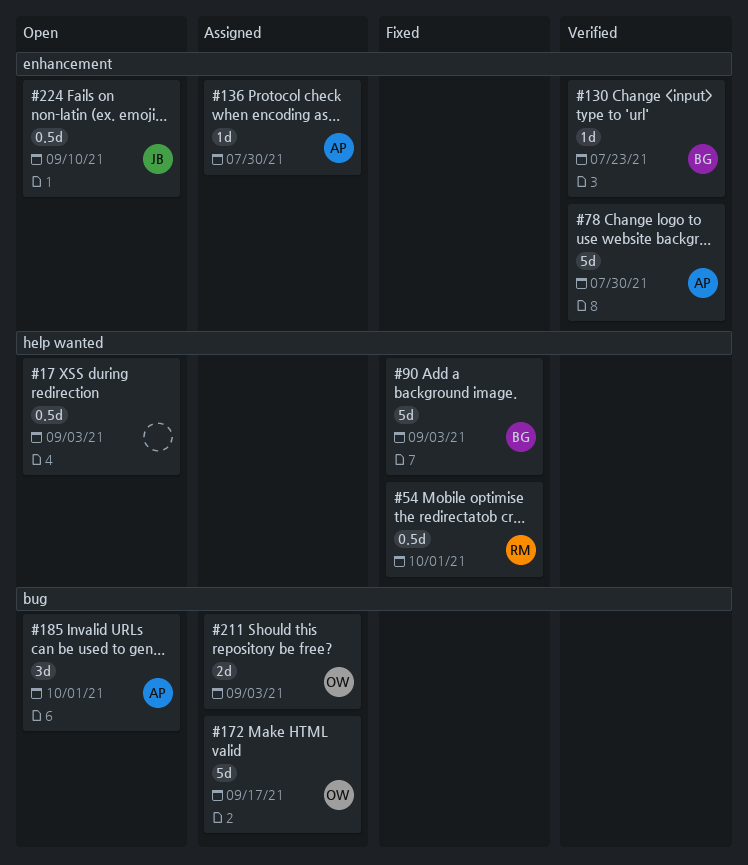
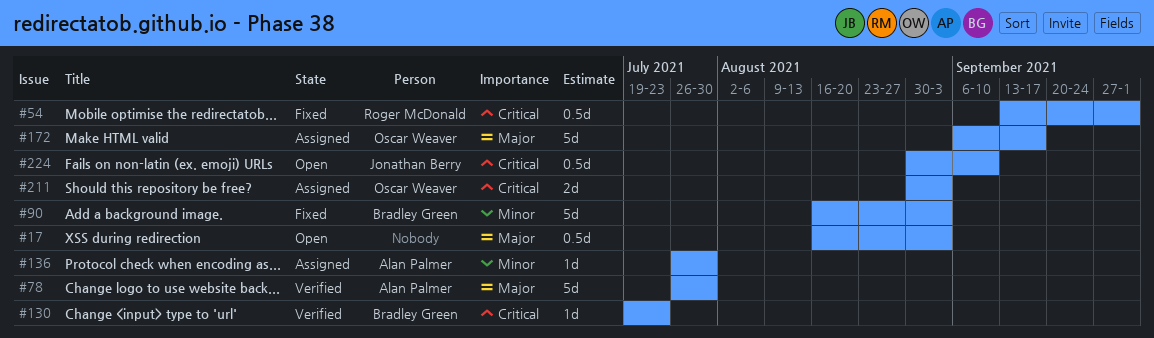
#185: present -> none

